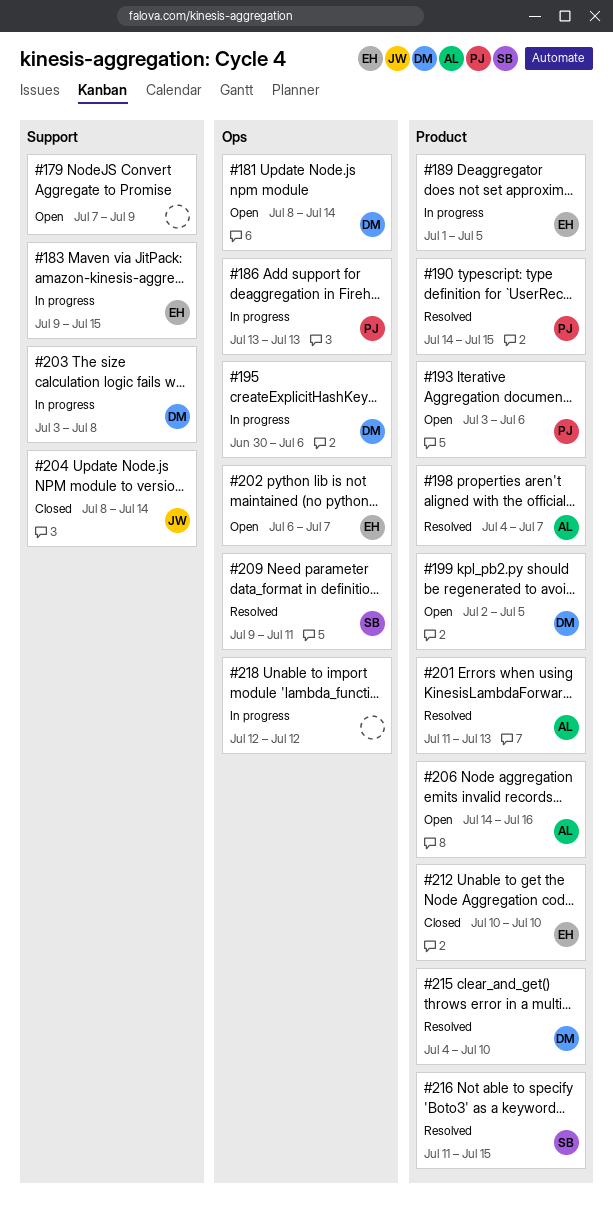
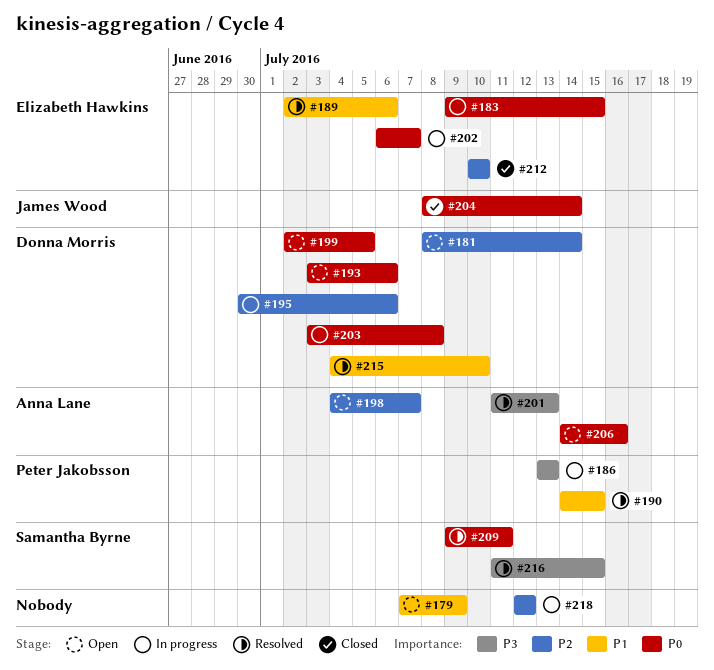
#189, status: In progress -> Resolved
#189, start: Jul 1 -> Jul 2
#189, due: Jul 5 -> Jul 6
#193, owner: Peter Jakobsson -> Donna Morris
#198, status: Resolved -> Open
#202, status: Open -> In progress

